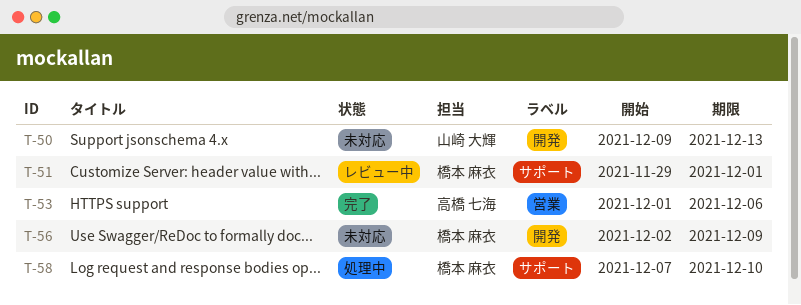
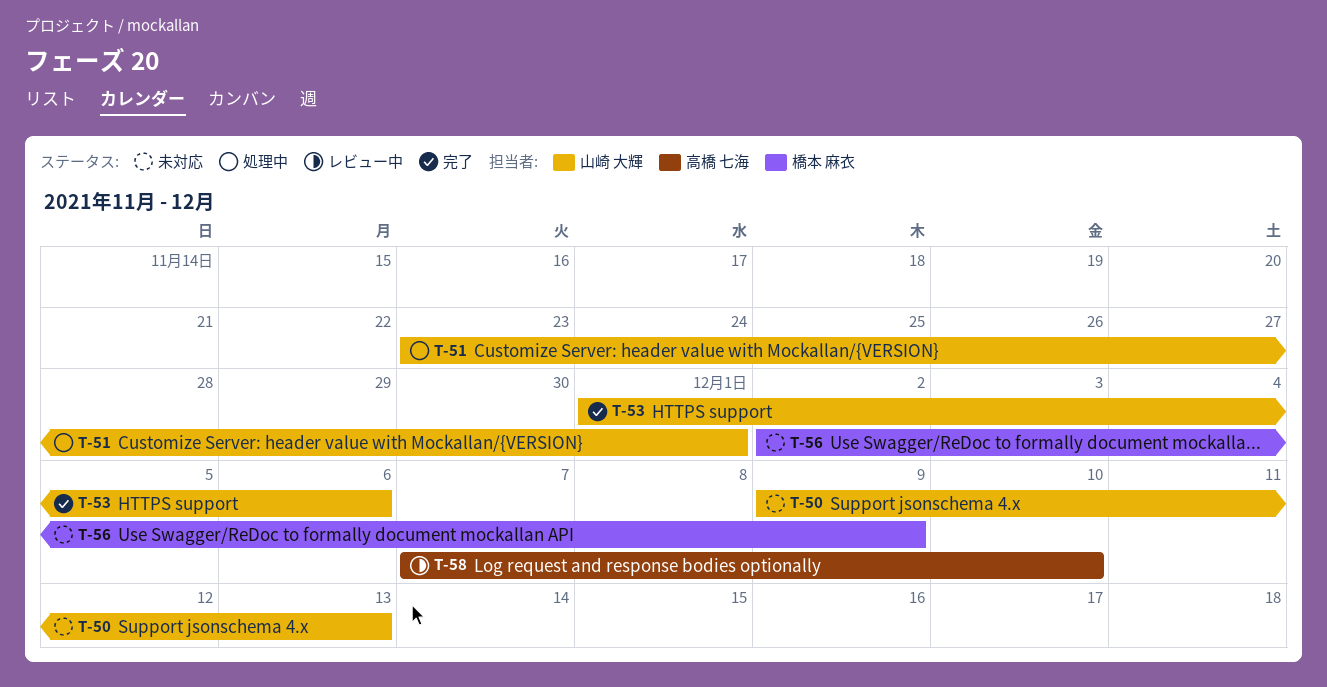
T-51, status: レビュー中 -> 処理中
T-51, owner: 橋本 麻衣 -> 山崎 大輝
T-51, start: Nov 29 -> Nov 23
T-53, owner: 高橋 七海 -> 山崎 大輝
T-58, status: 処理中 -> レビュー中
T-58, owner: 橋本 麻衣 -> 高橋 七海

